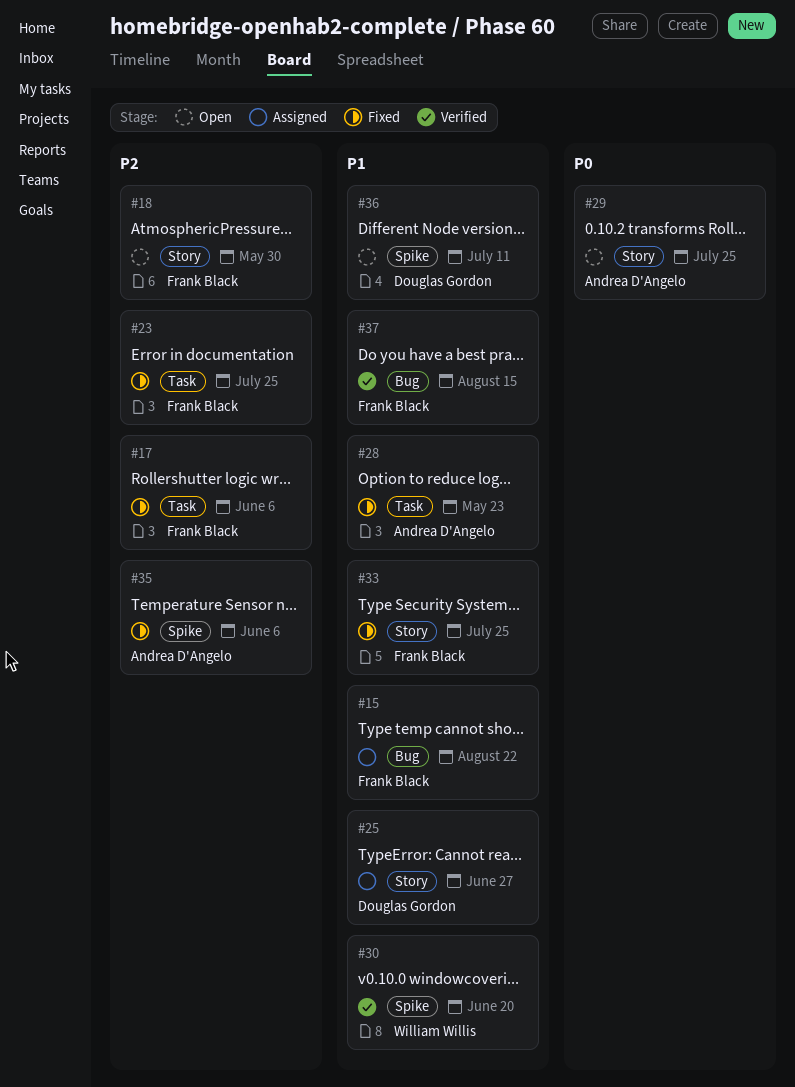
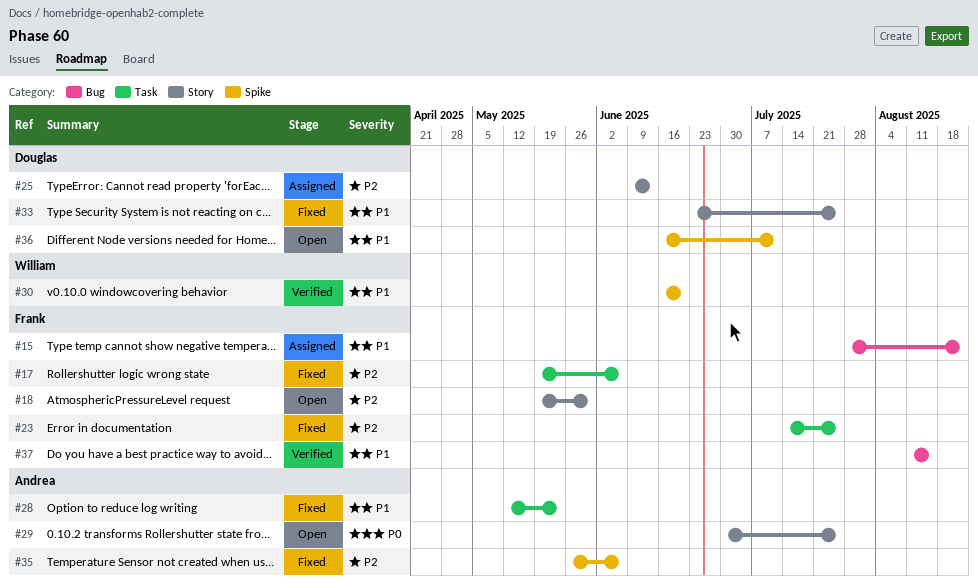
#25, priority: P1 -> P2
#25, due: Jun 27 -> Jun 13
#33, owner: Frank Black -> Douglas Gordon

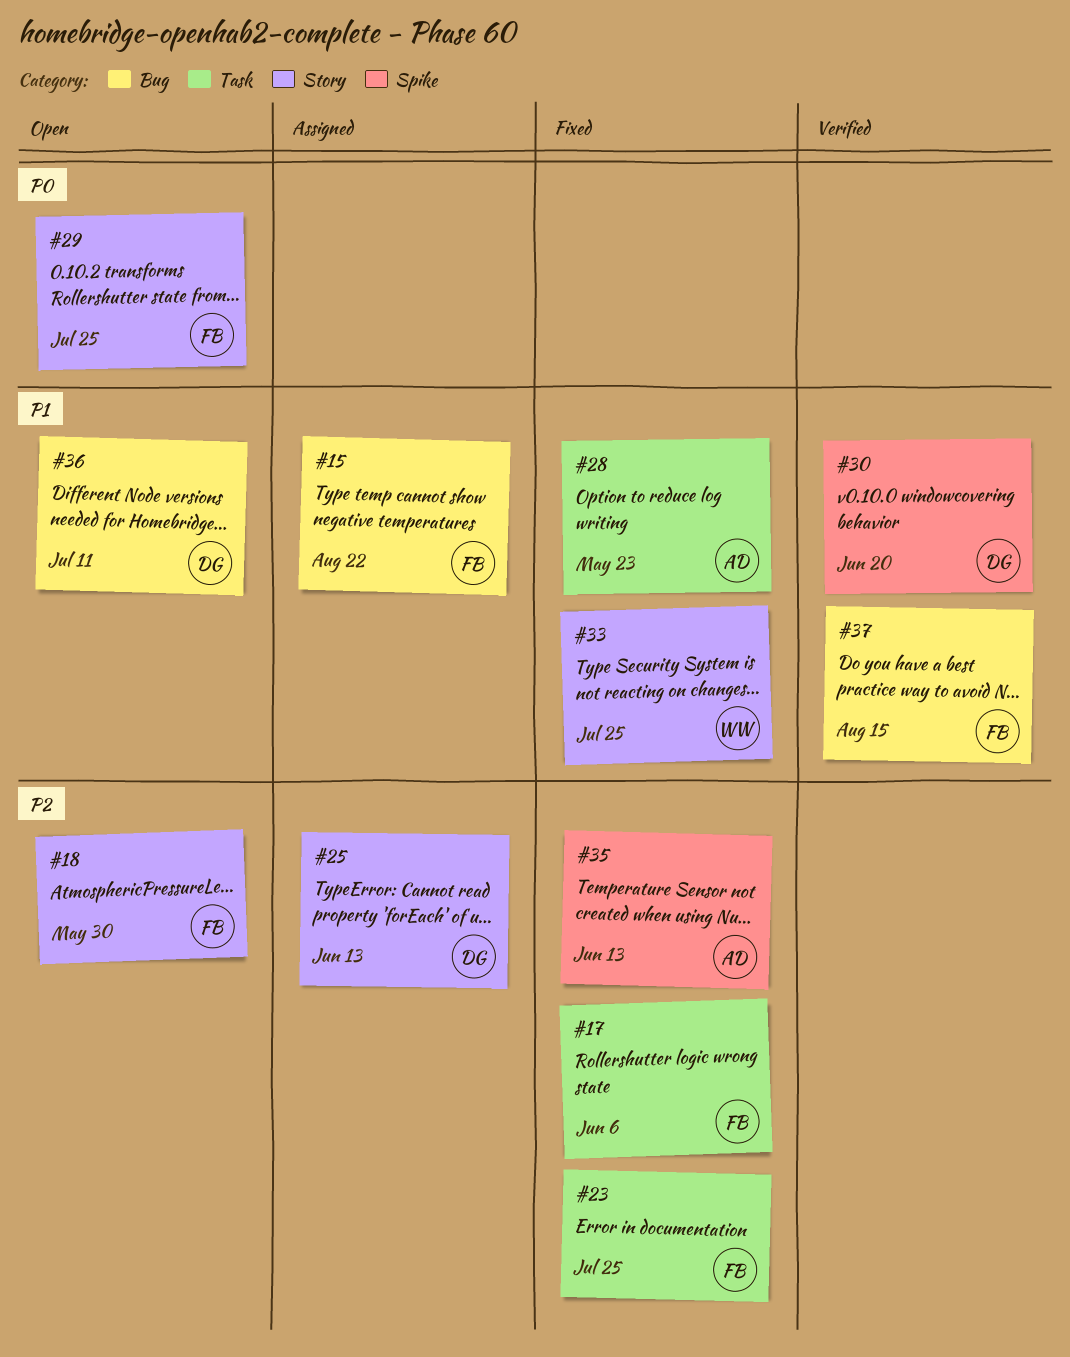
#29, owner: Andrea -> Frank
#30, owner: William -> Douglas
#33, owner: Douglas -> William
#35, due: Jun 6 -> Jun 13
#36, label: Spike -> Bug

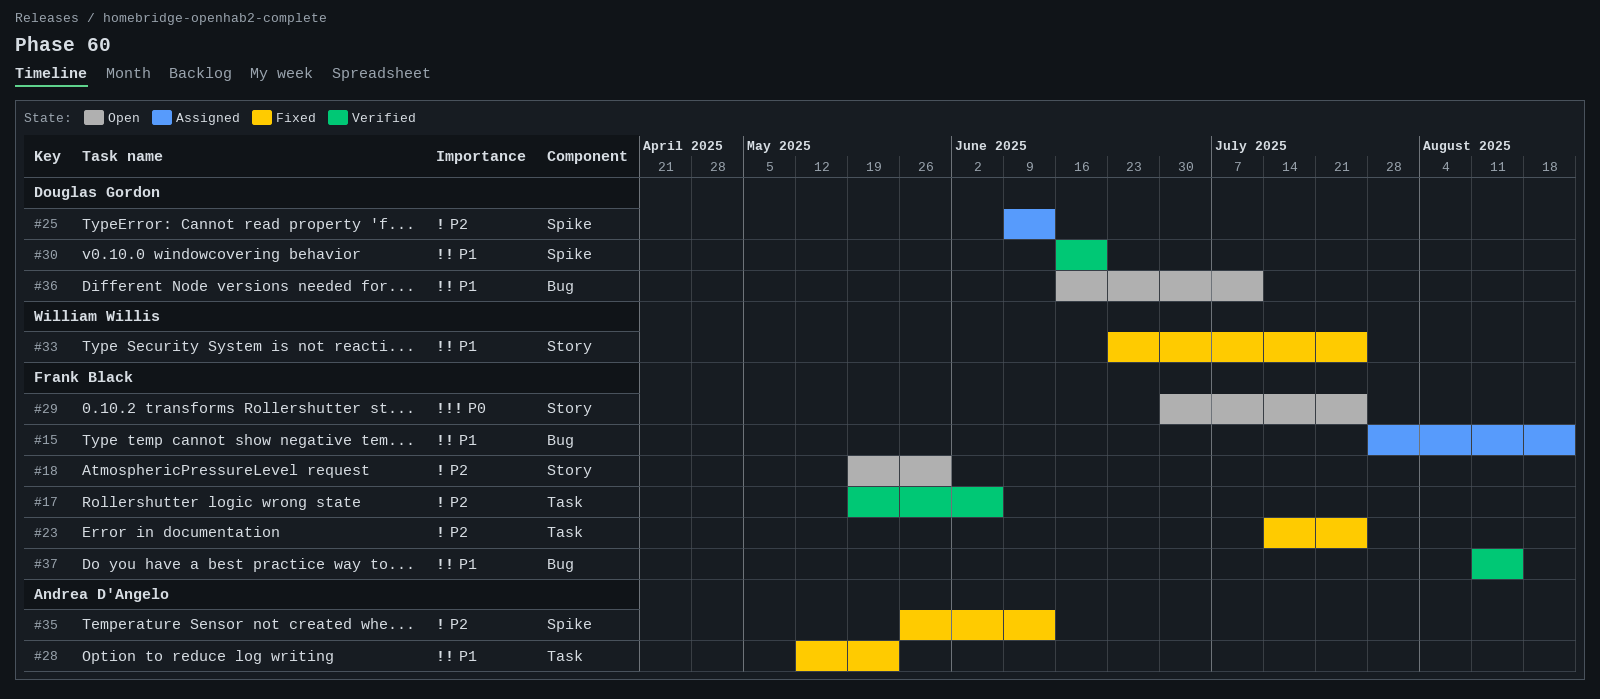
#17, status: Fixed -> Verified
#25, label: Story -> Spike

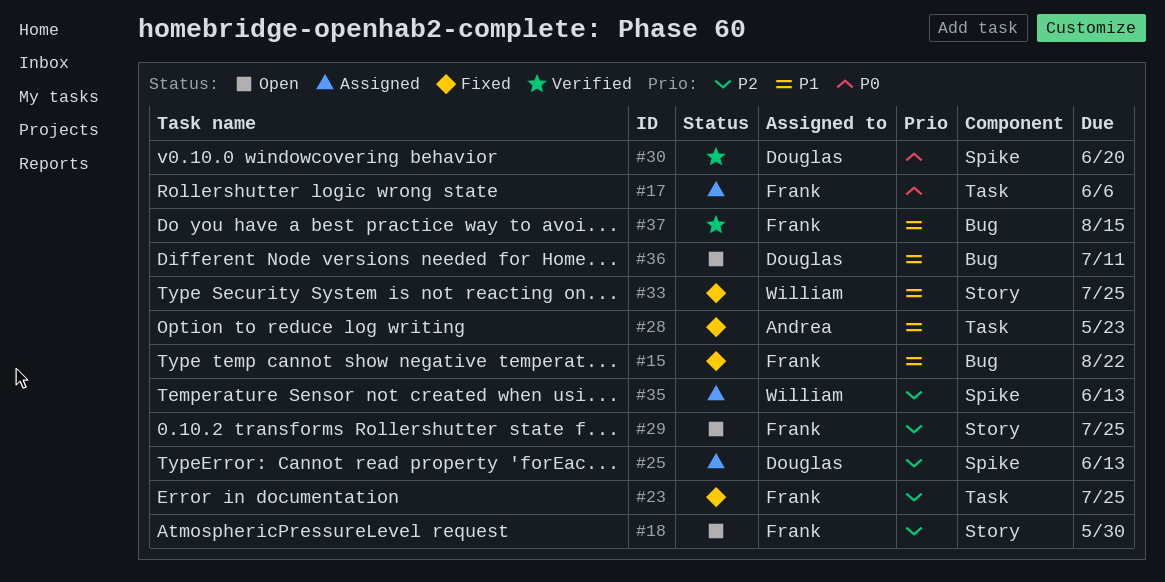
#15, status: Assigned -> Fixed
#17, status: Verified -> Assigned
#17, priority: P2 -> P0
#29, priority: P0 -> P2
#30, priority: P1 -> P0
#35, status: Fixed -> Assigned
#35, owner: Andrea D'Angelo -> William Willis

